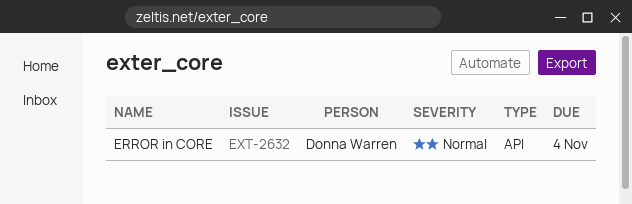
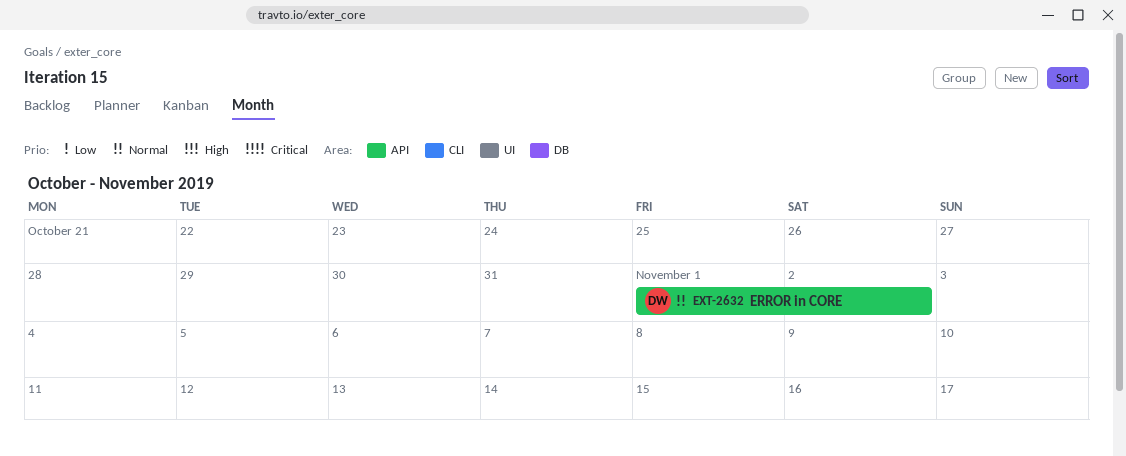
EXT-2632, due: Nov 4 -> Nov 2

